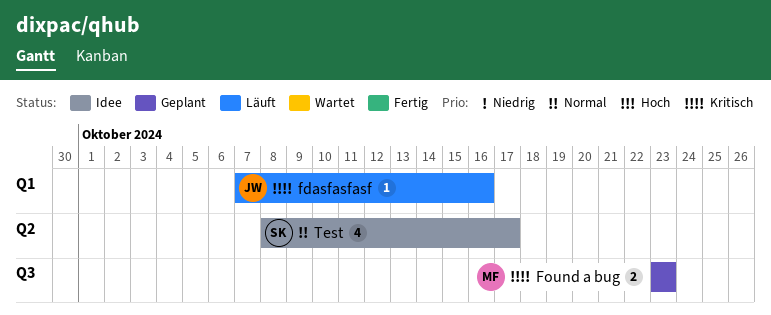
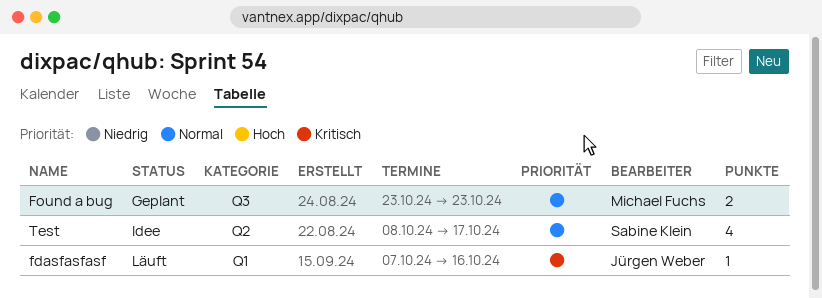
Found a bug, priority: Kritisch -> Normal

